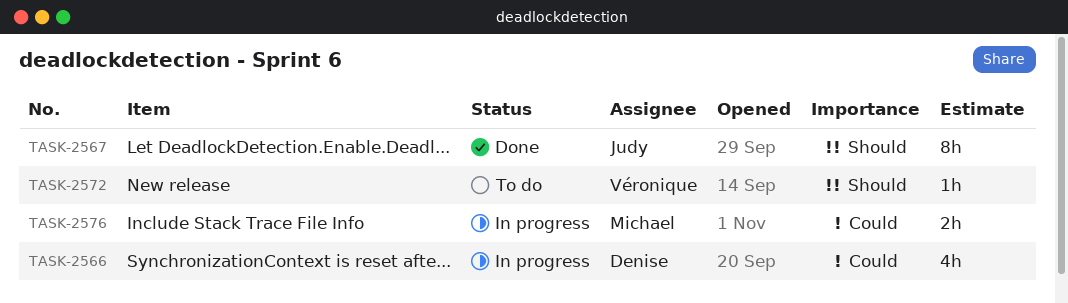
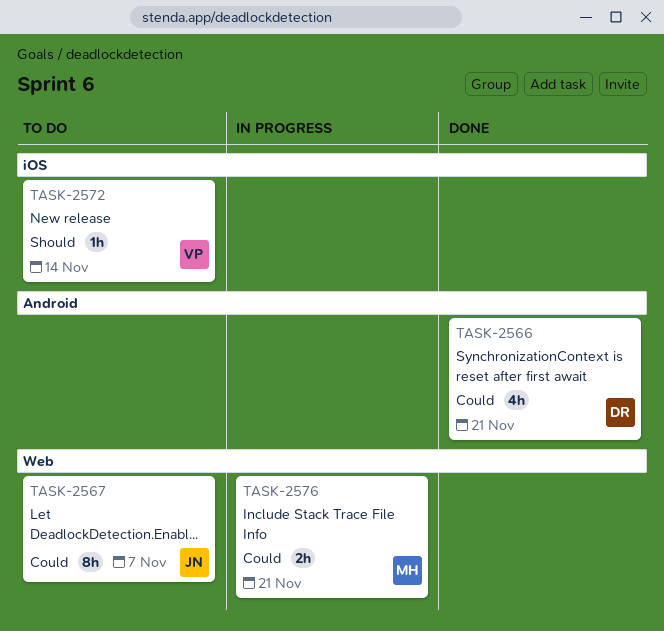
TASK-2566, status: In progress -> Done
TASK-2567, status: Done -> To do
TASK-2567, priority: Should -> Could

